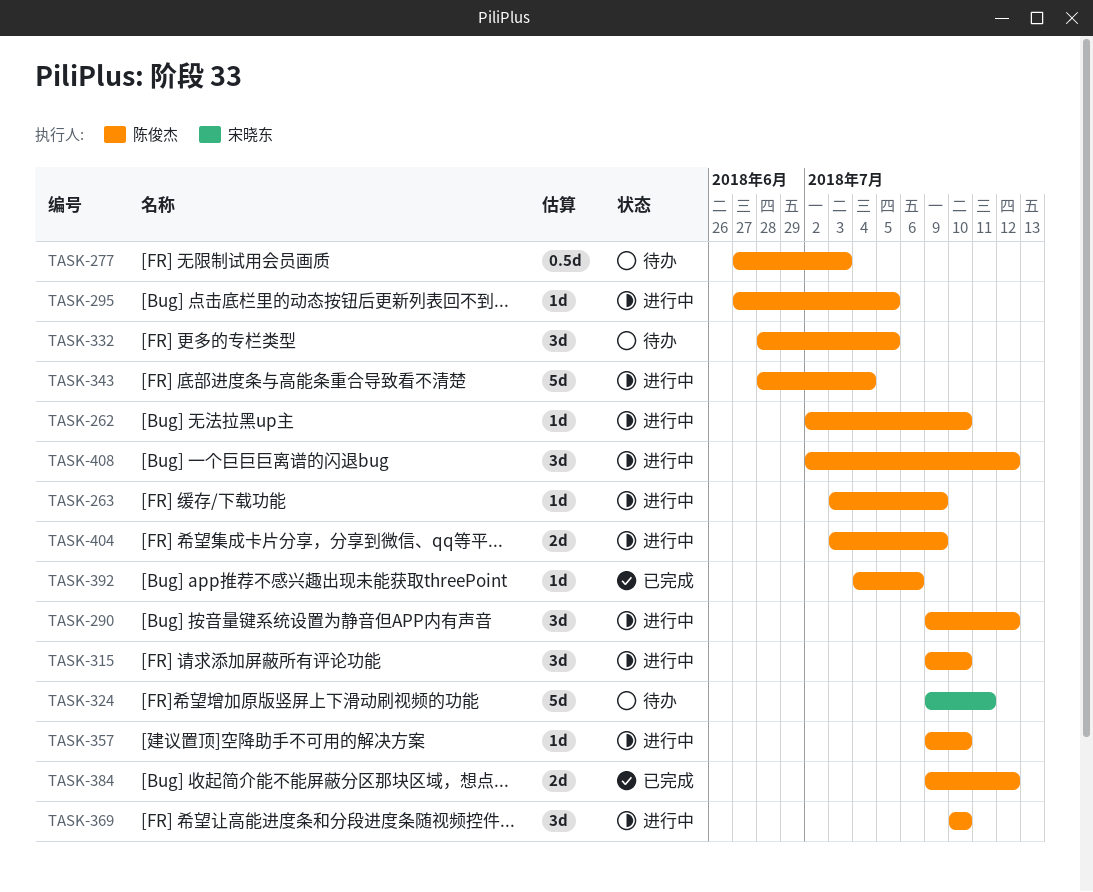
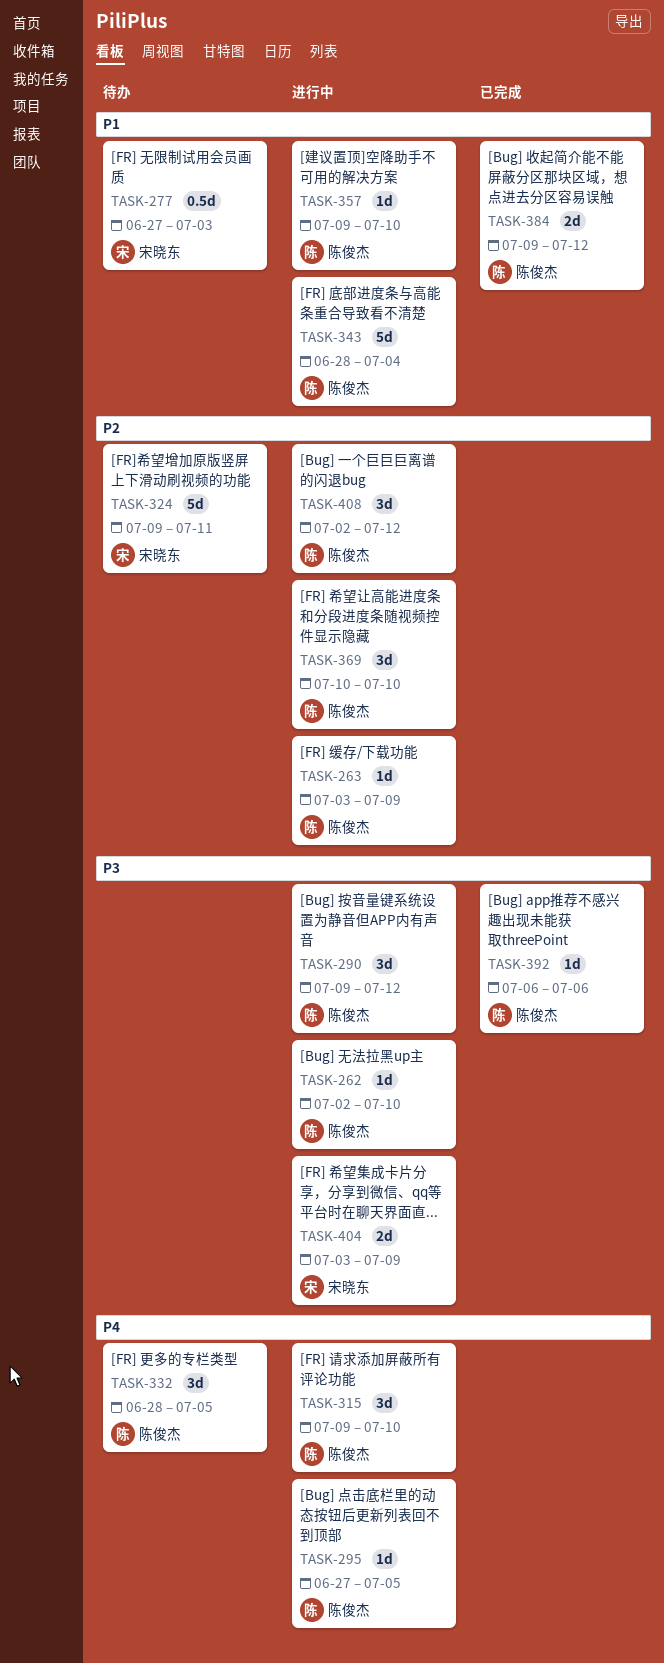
TASK-277, owner: 陈俊杰 -> 宋晓东
TASK-392, start: Jul 4 -> Jul 6
TASK-404, owner: 陈俊杰 -> 宋晓东

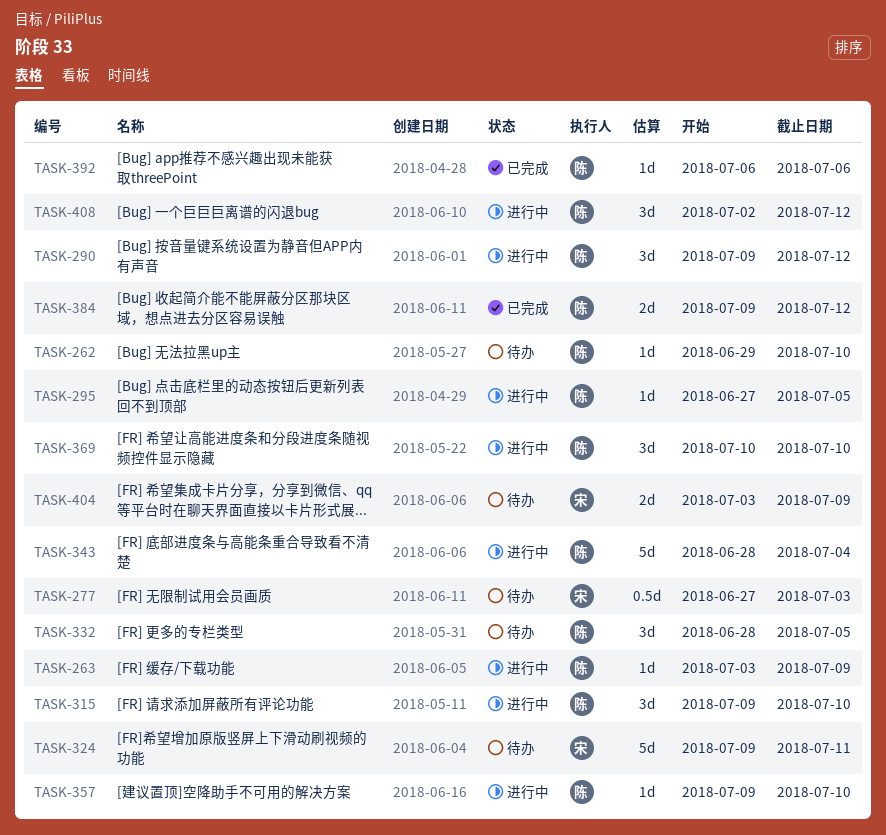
TASK-262, status: 进行中 -> 待办
TASK-262, start: Jul 2 -> Jun 29
TASK-404, status: 进行中 -> 待办

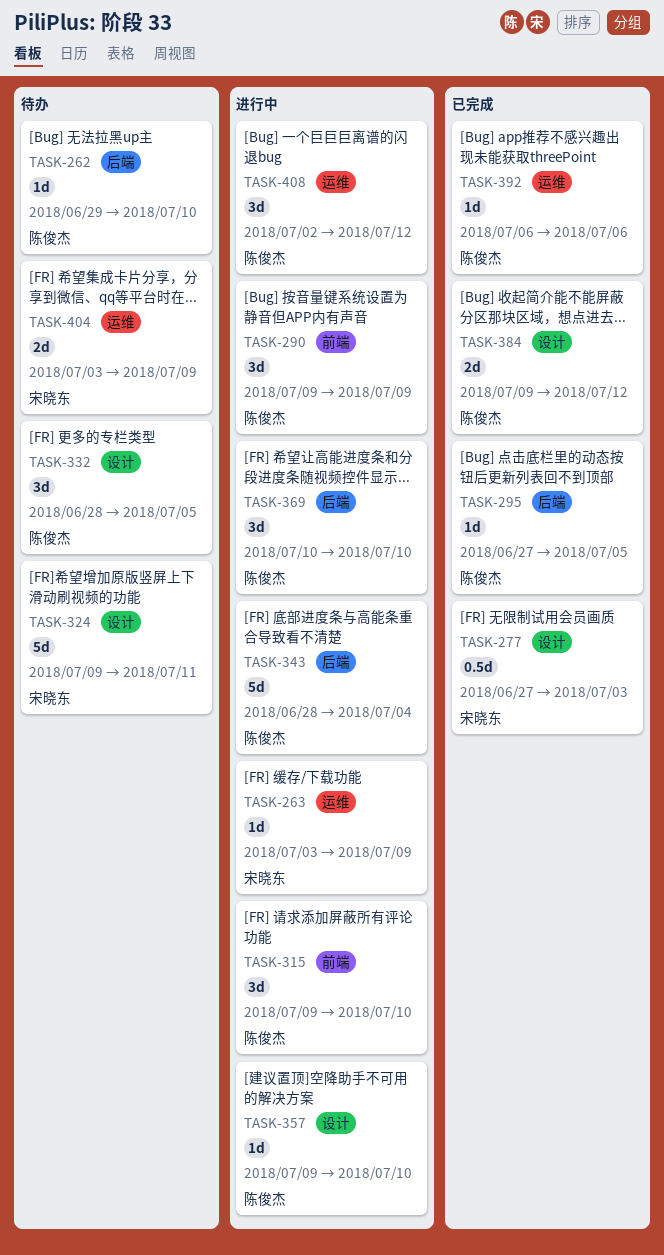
TASK-263, owner: 陈俊杰 -> 宋晓东
TASK-277, status: 待办 -> 已完成
TASK-290, due: Jul 12 -> Jul 9
TASK-295, status: 进行中 -> 已完成

